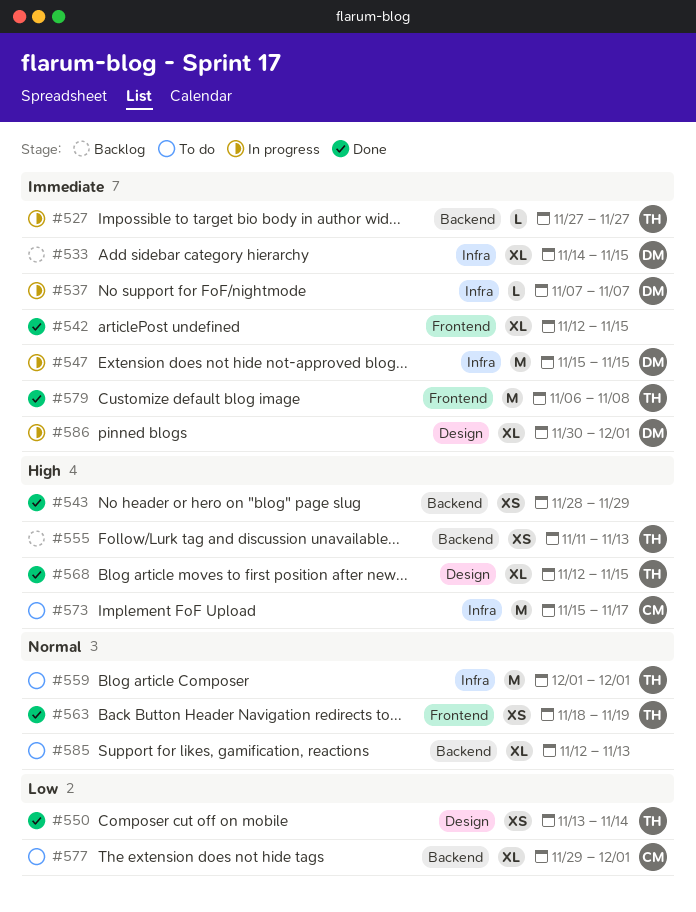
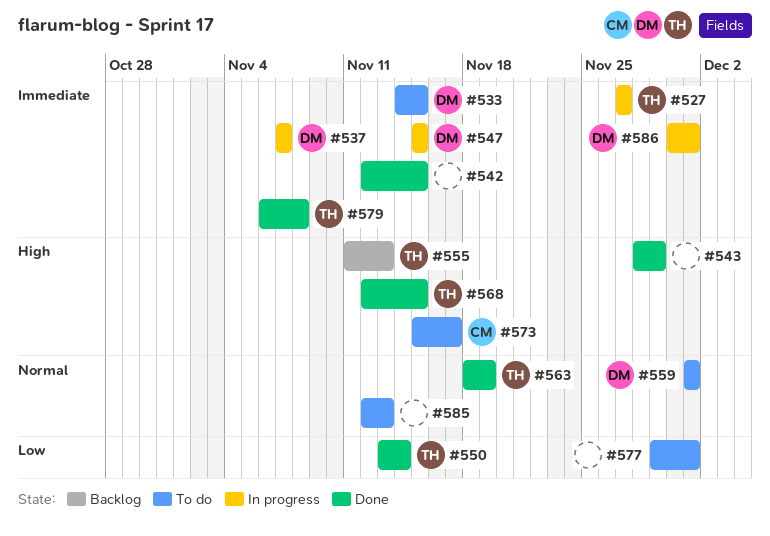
#533, status: Backlog -> To do
#559, owner: TH -> DM
#577, owner: CM -> none

